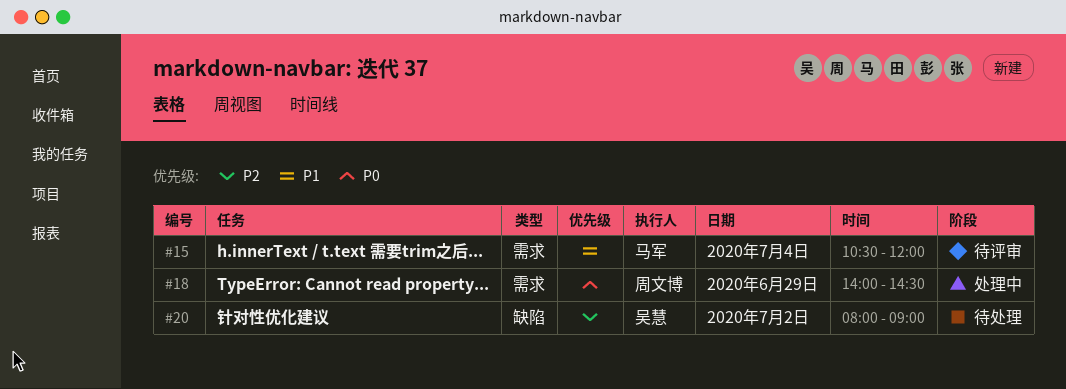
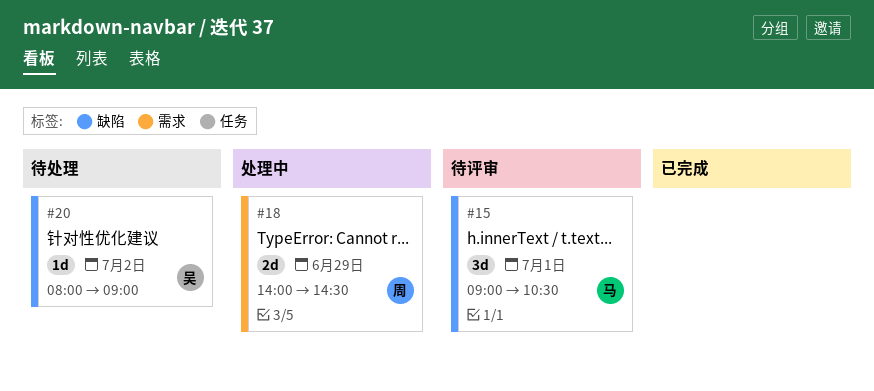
#15, label: 需求 -> 缺陷
#15, day: Jul 4 -> Jul 1
#15, begins: 10:30 -> 09:00
#15, ends: 12:00 -> 10:30

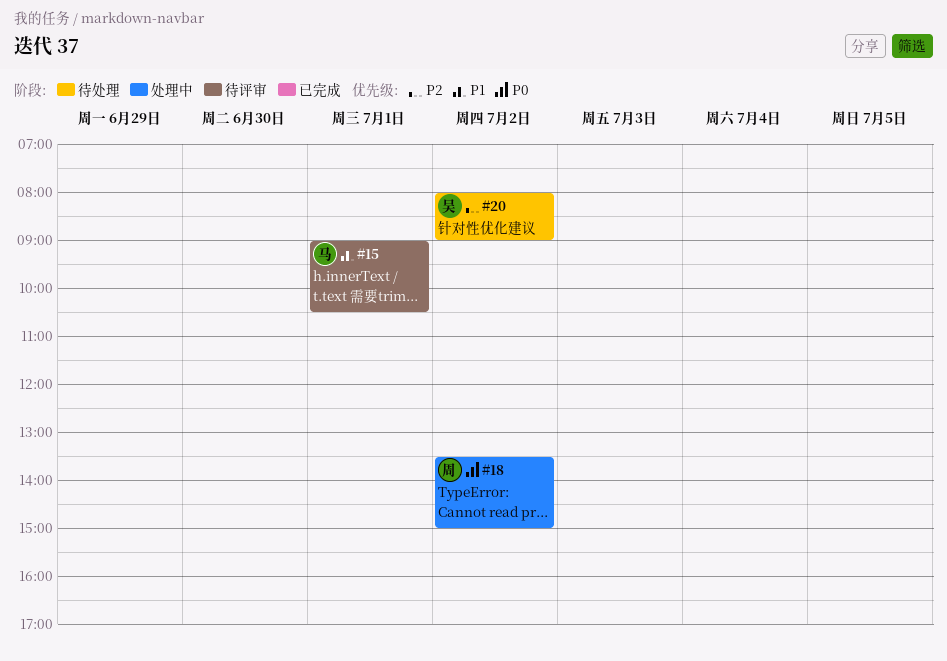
#18, day: Jun 29 -> Jul 2
#18, begins: 14:00 -> 13:30
#18, ends: 14:30 -> 15:00

